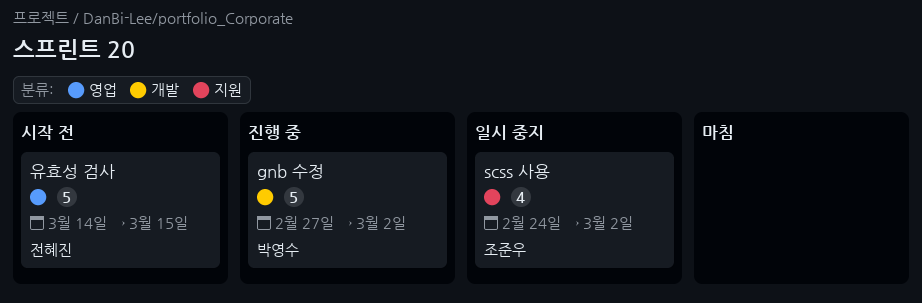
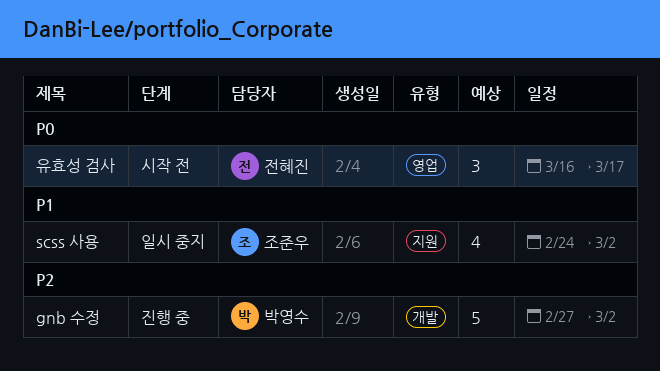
유효성 검사, estimate: 5 -> 3
유효성 검사, start: Mar 14 -> Mar 16
유효성 검사, due: Mar 15 -> Mar 17

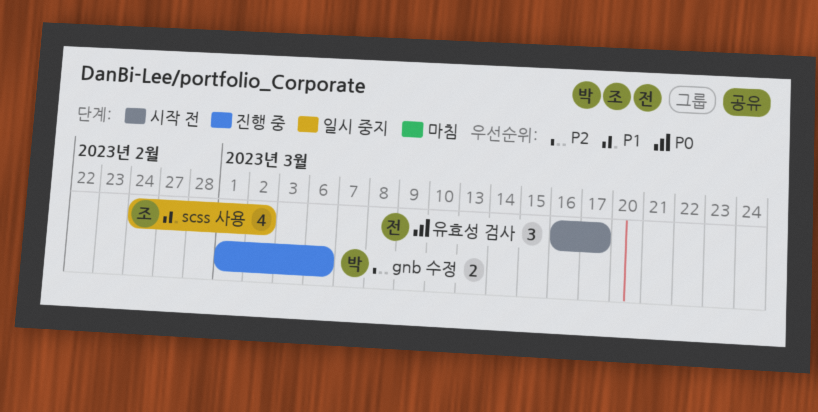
gnb 수정, estimate: 5 -> 2
gnb 수정, start: Feb 27 -> Mar 1
gnb 수정, due: Mar 2 -> Mar 6

